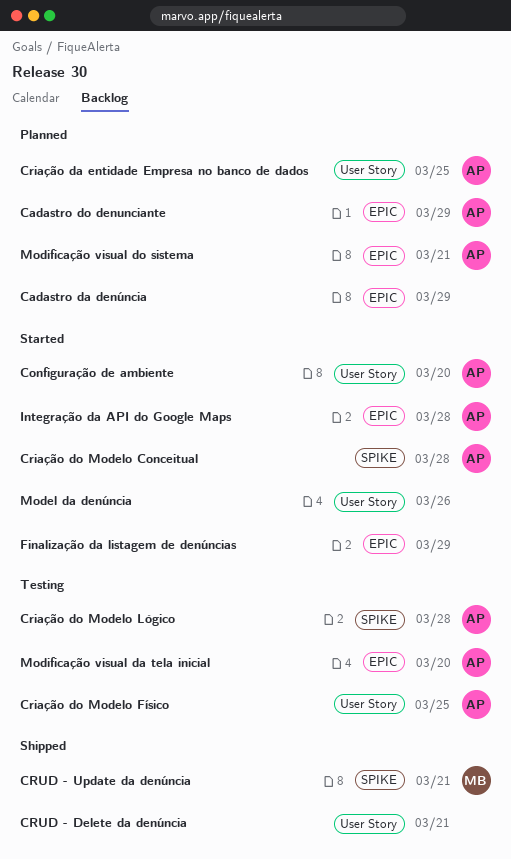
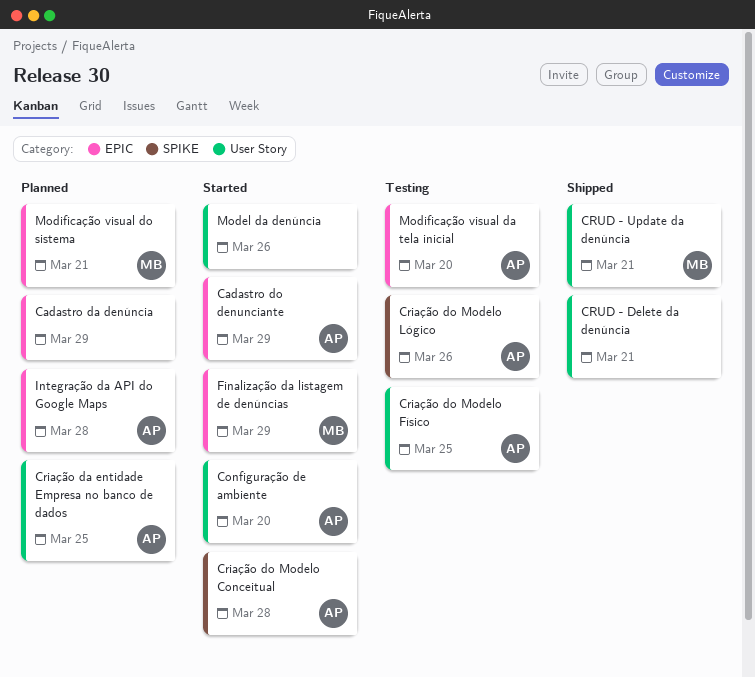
Cadastro do denunciante, status: Planned -> Started
Criação do Modelo Lógico, due: Mar 28 -> Mar 26
CRUD - Update da denúncia, label: SPIKE -> User Story
Finalização da listagem de denúncias, owner: none -> MB
Integração da API do Google Maps, status: Started -> Planned
Modificação visual do sistema, owner: AP -> MB

